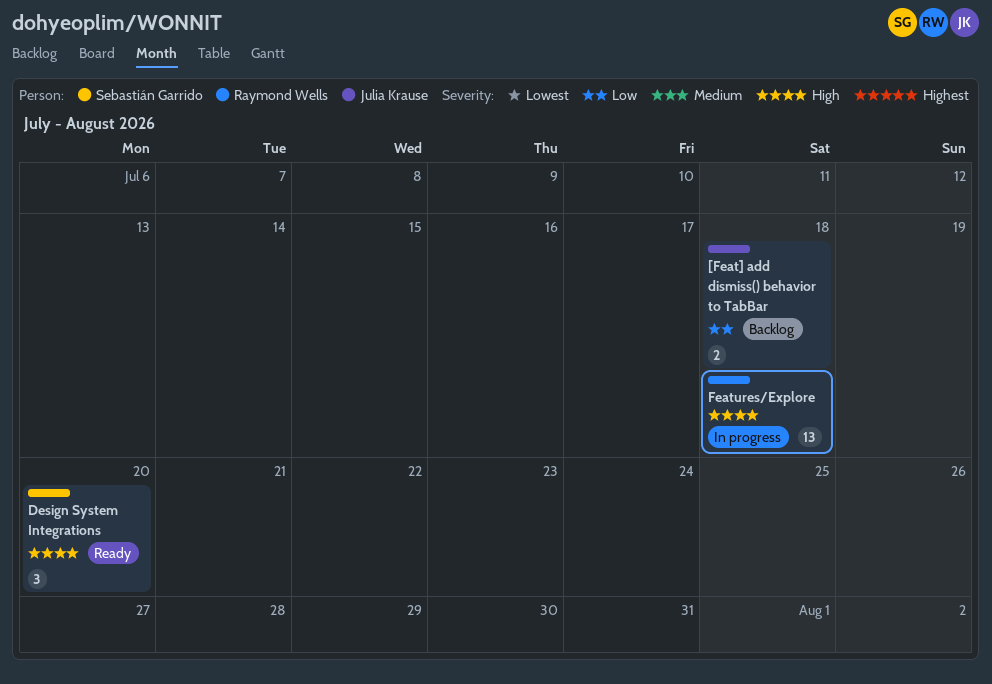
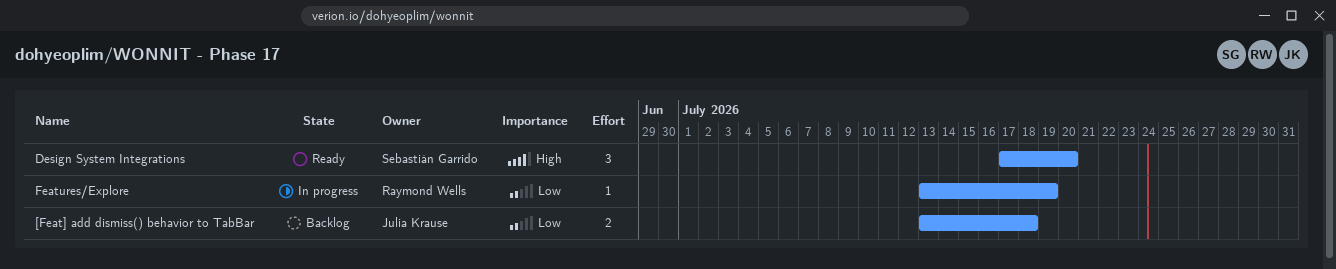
Features/Explore, priority: High -> Low
Features/Explore, estimate: 13 -> 1
Features/Explore, due: Jul 18 -> Jul 19

